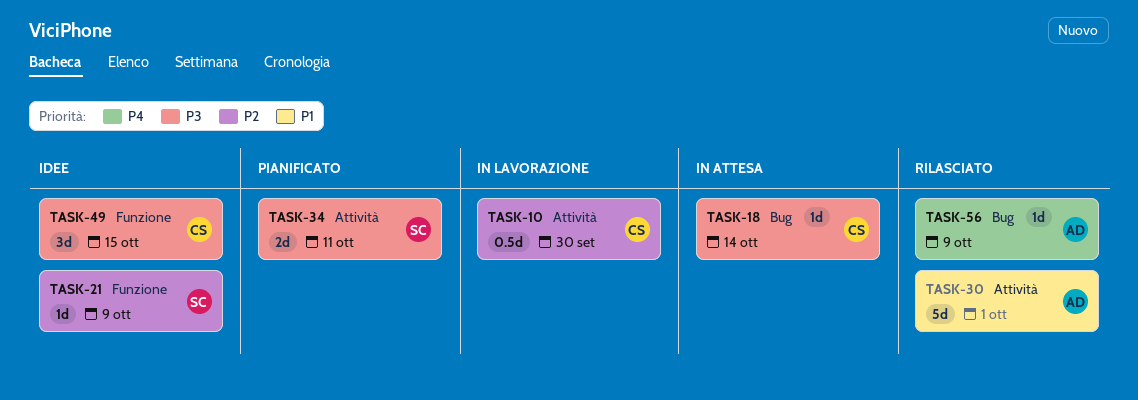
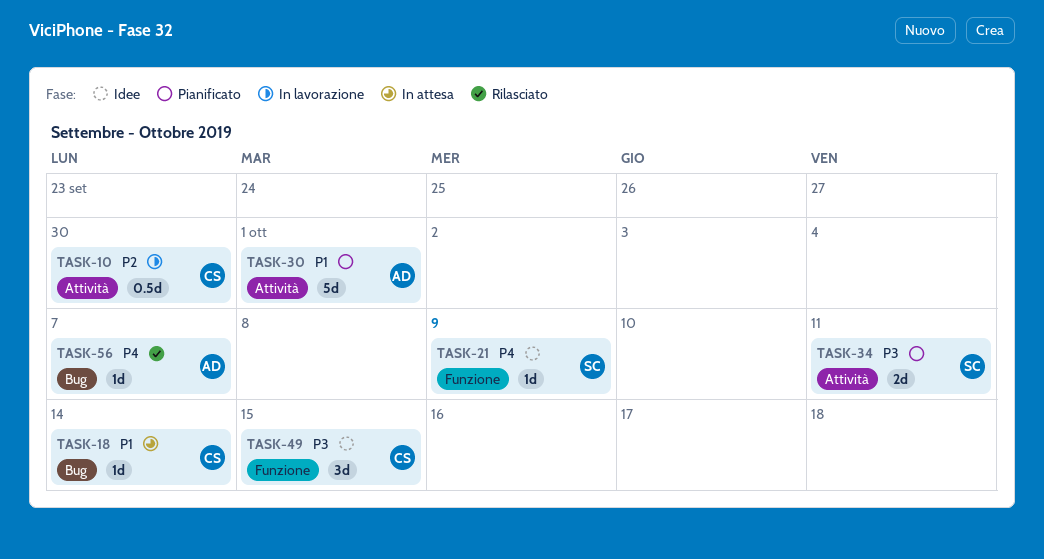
TASK-18, priority: P3 -> P1
TASK-21, priority: P2 -> P4
TASK-30, status: Rilasciato -> Pianificato
TASK-56, due: Oct 9 -> Oct 7

